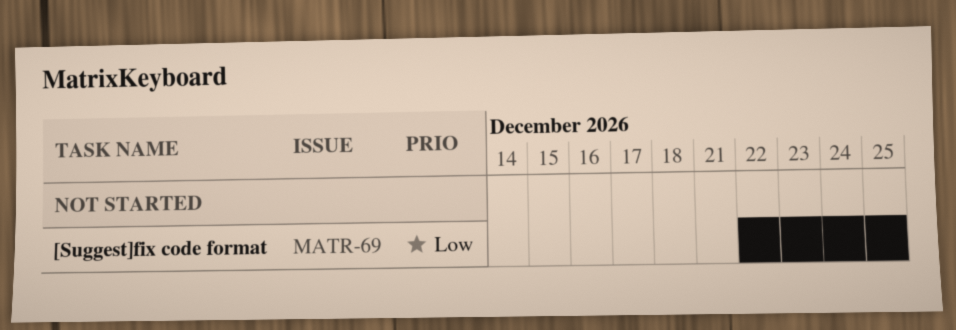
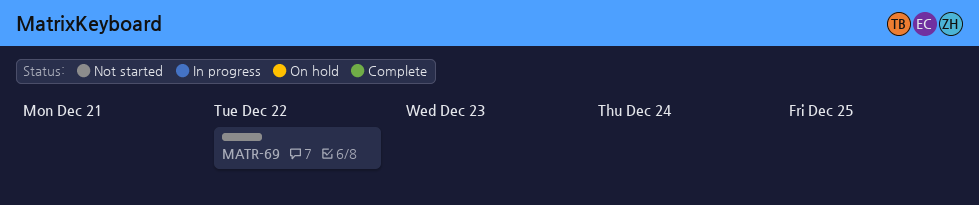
MATR-69, due: Dec 25 -> Dec 22

